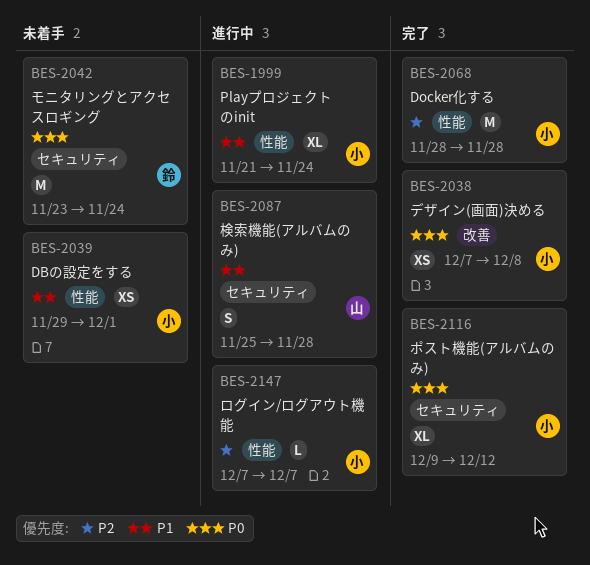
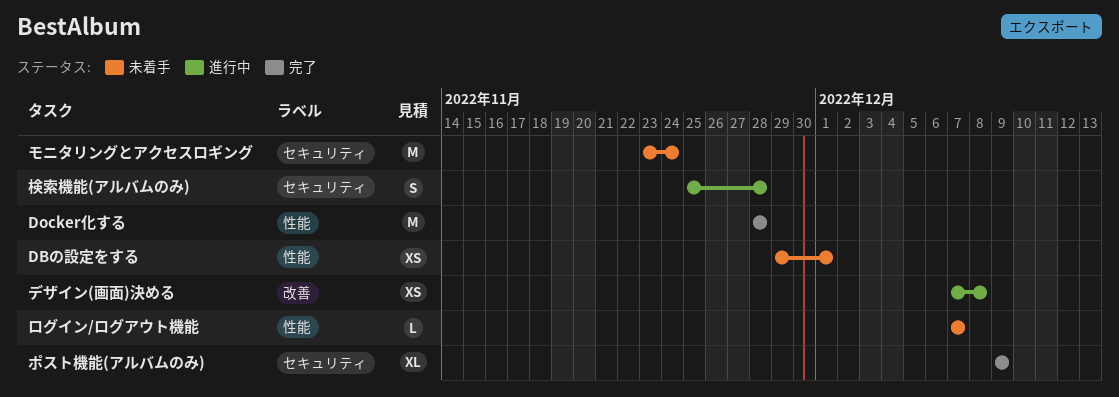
Playプロジェクトのinit: present -> none
デザイン(画面)決める, status: 完了 -> 進行中
ポスト機能(アルバムのみ), due: Dec 12 -> Dec 9
ログイン/ログアウト機能, status: 進行中 -> 未着手

